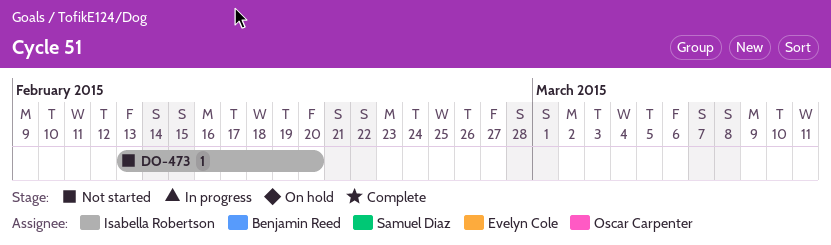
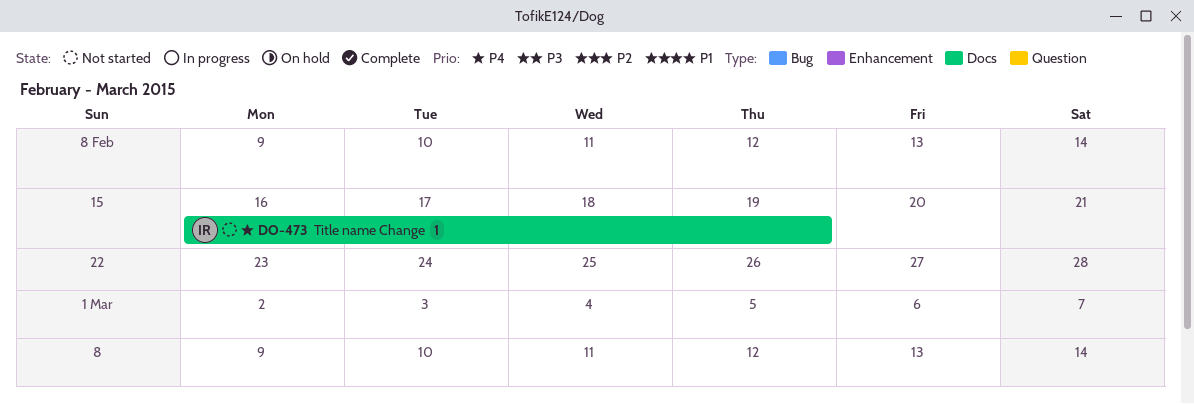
DO-473, start: Feb 13 -> Feb 16
DO-473, due: Feb 20 -> Feb 19

